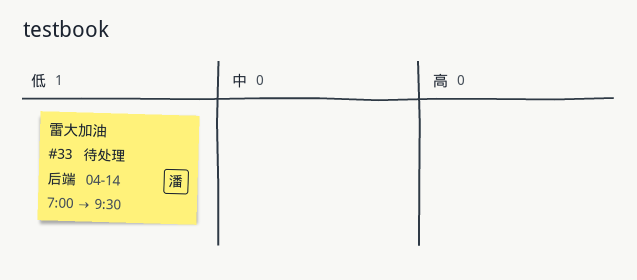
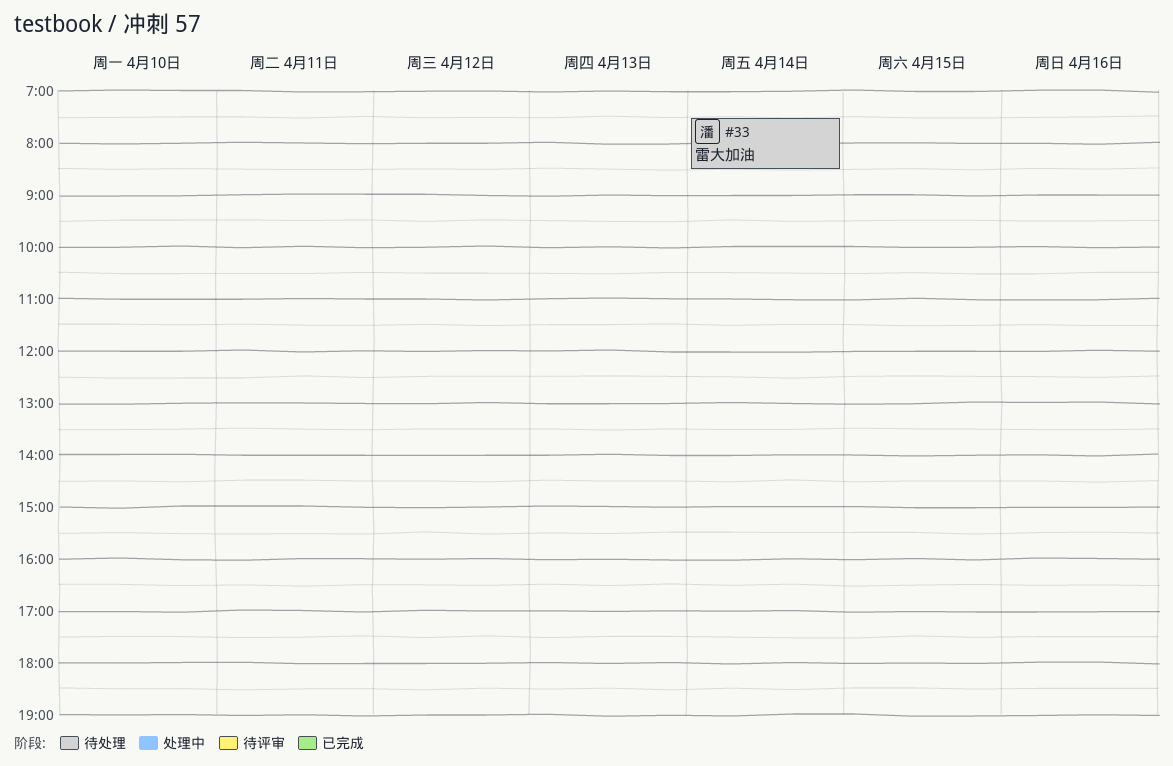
#33, begins: 07:00 -> 07:30
#33, ends: 09:30 -> 08:30

